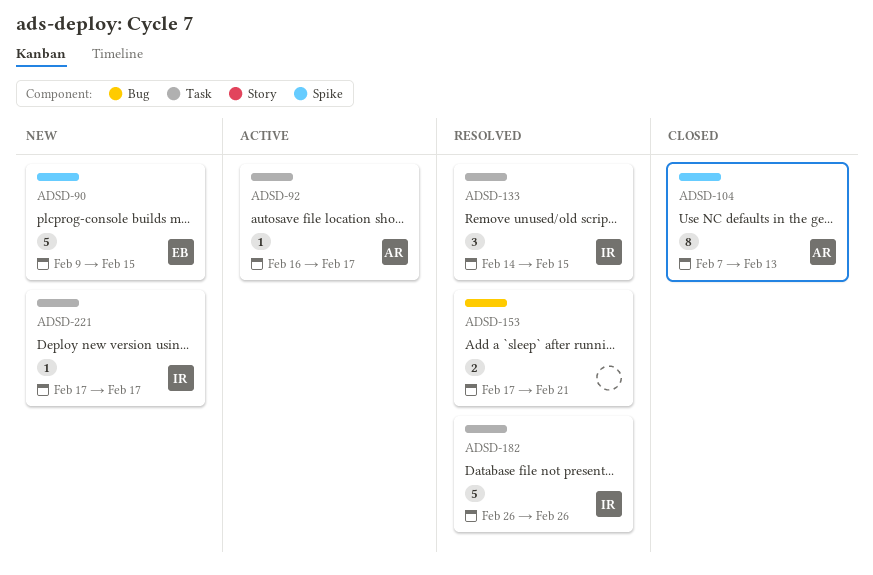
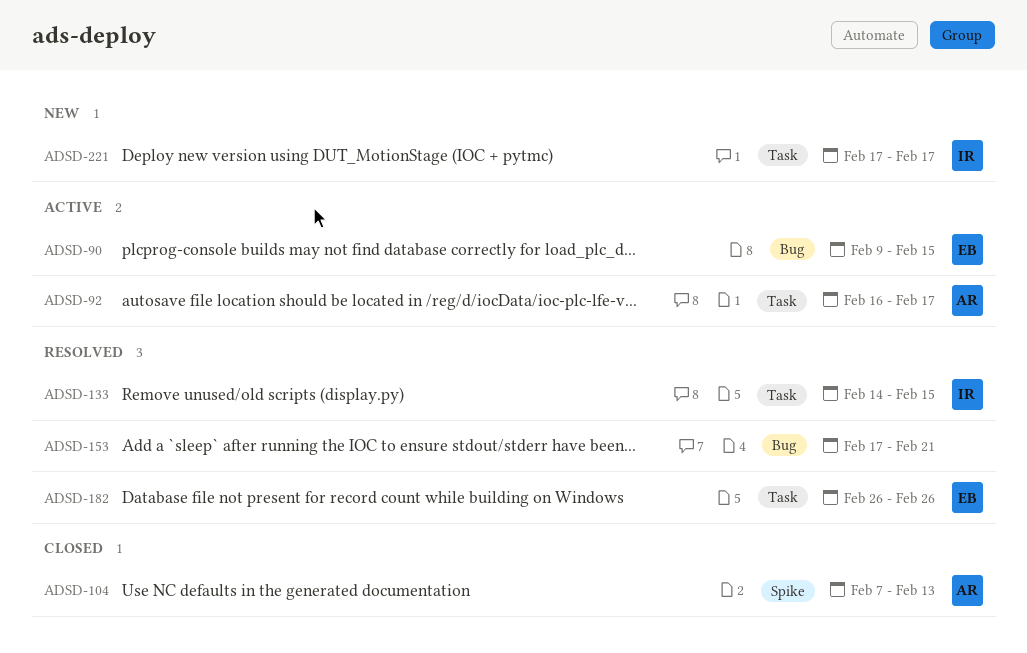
ADSD-90, status: New -> Active
ADSD-90, label: Spike -> Bug
ADSD-182, owner: IR -> EB

